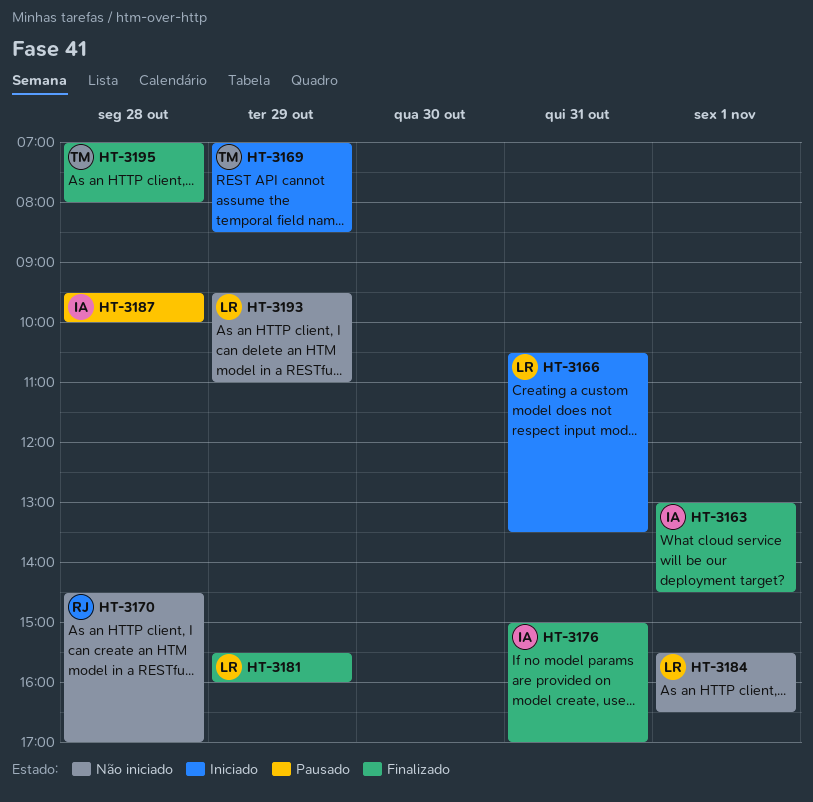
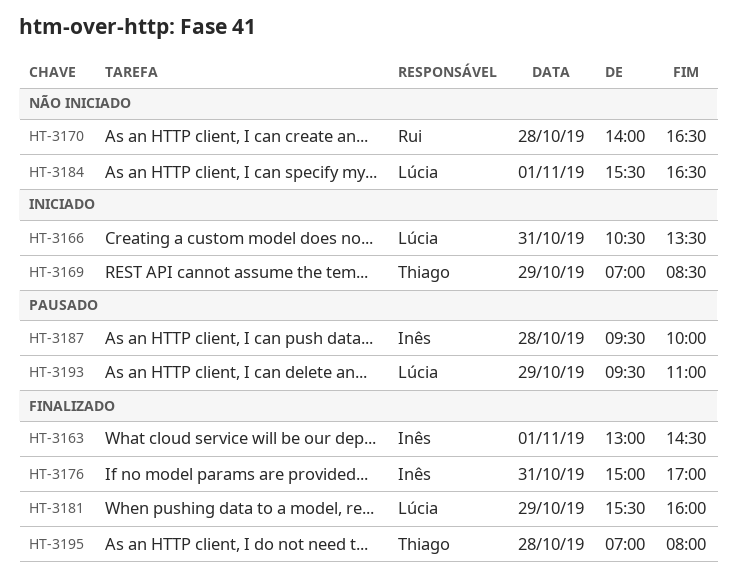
HT-3170, begins: 14:30 -> 14:00
HT-3170, ends: 17:00 -> 16:30
HT-3193, status: Não iniciado -> Pausado

